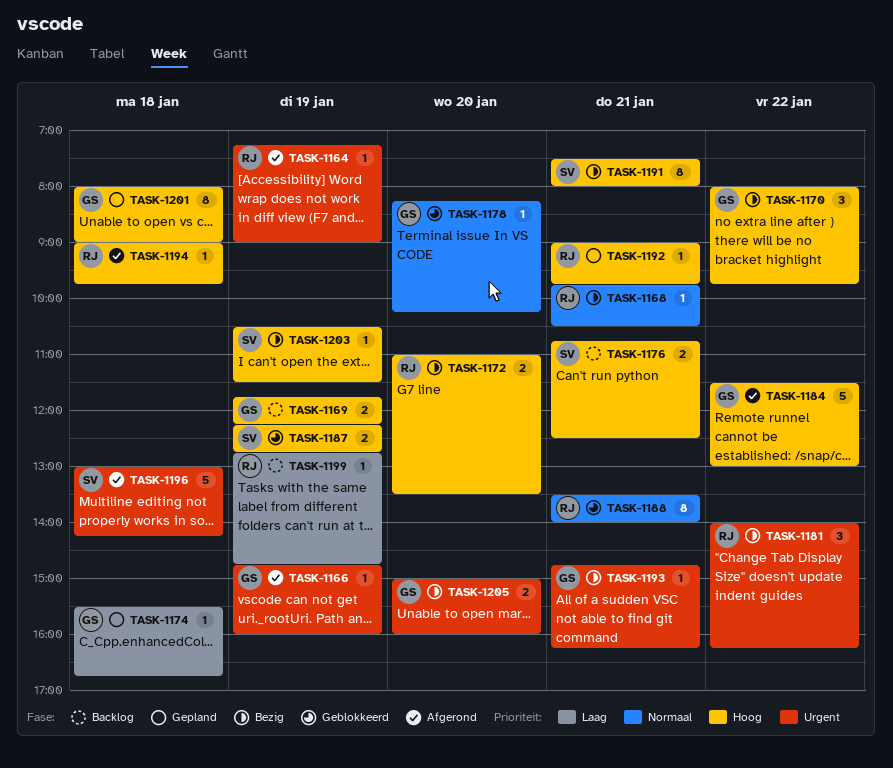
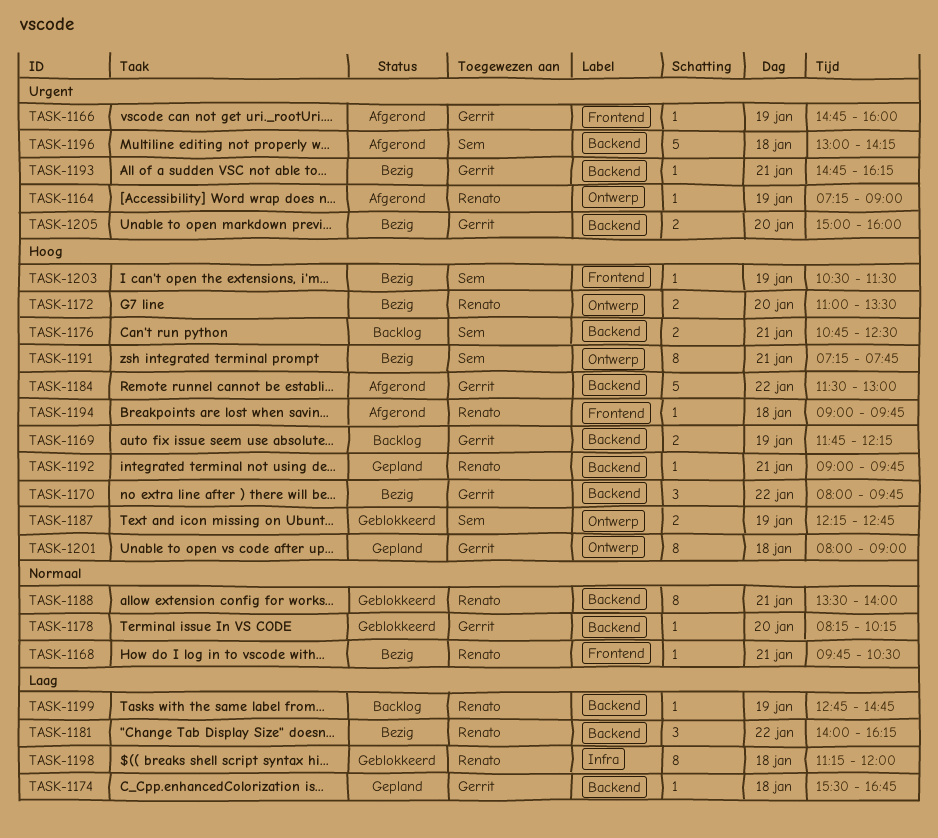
TASK-1181, priority: Urgent -> Laag
TASK-1191, begins: 07:30 -> 07:15
TASK-1191, ends: 08:00 -> 07:45
TASK-1198: none -> present

